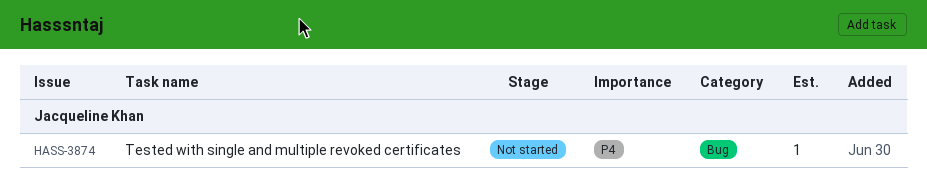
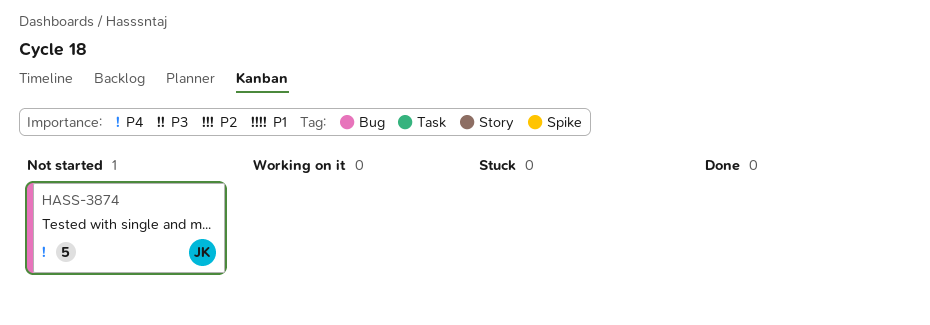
HASS-3874, estimate: 1 -> 5

